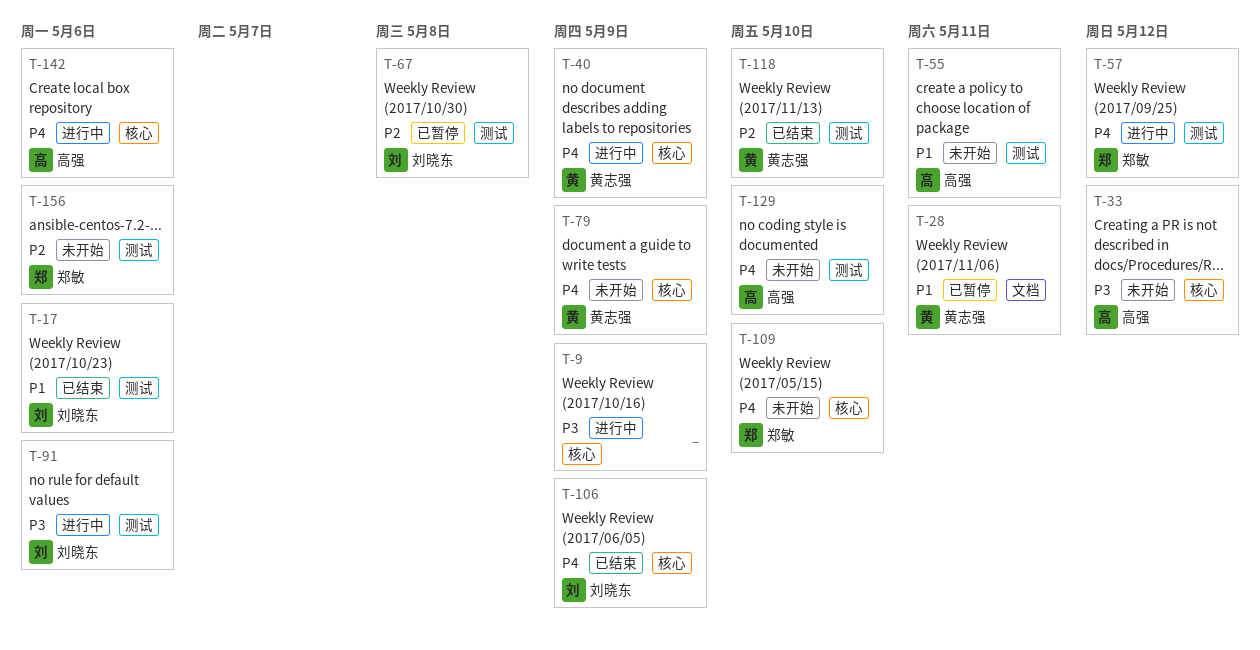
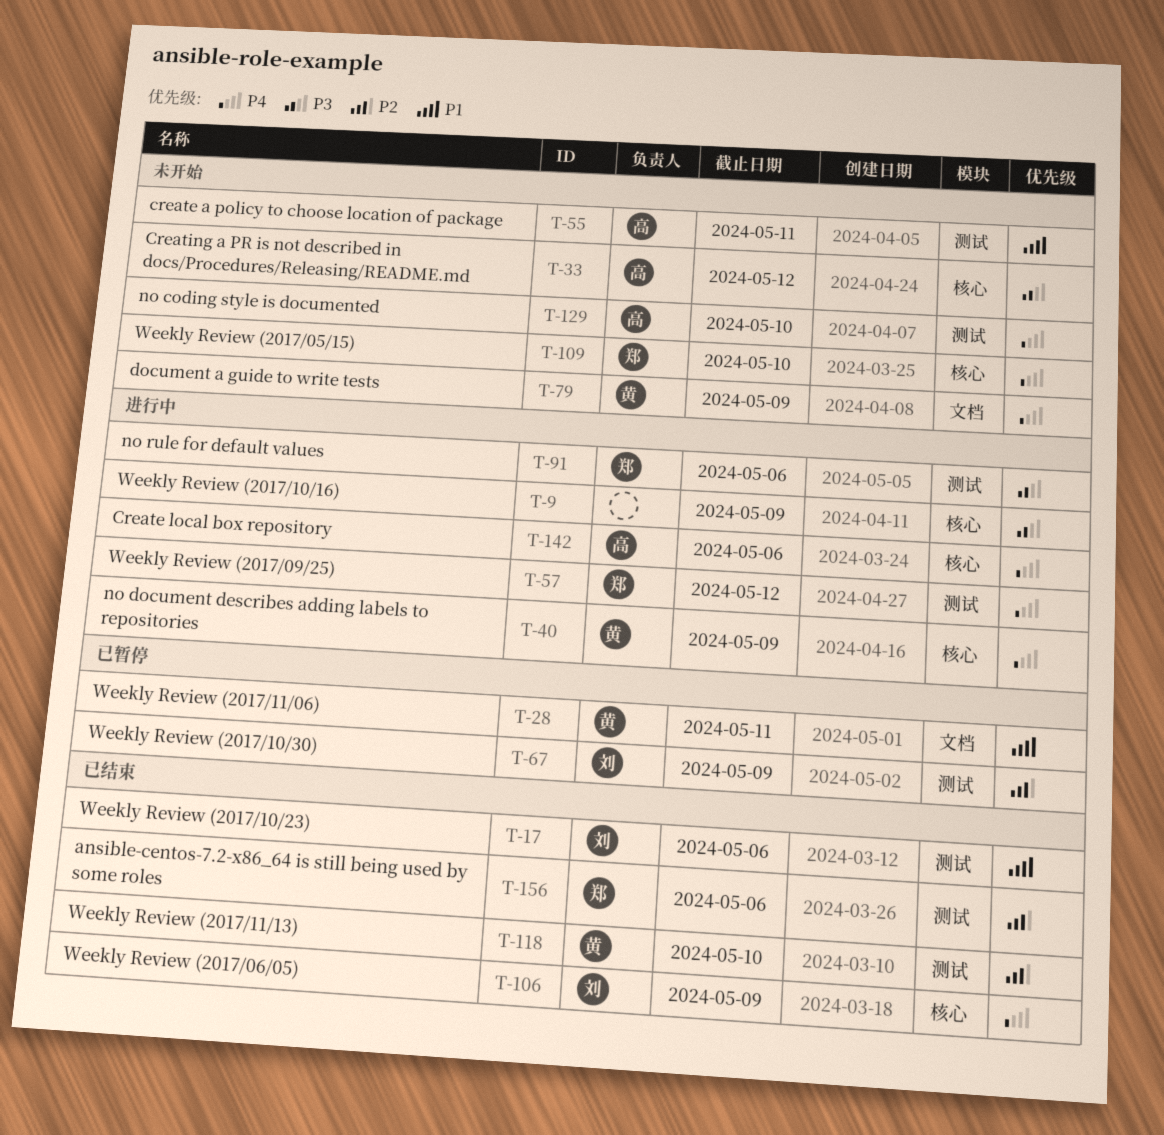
T-67, due: May 8 -> May 9
T-79, label: 核心 -> 文档
T-91, owner: 刘晓东 -> 郑敏
T-156, status: 未开始 -> 已结束

